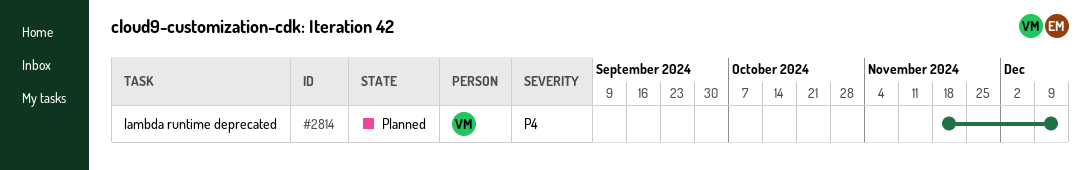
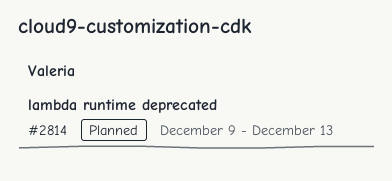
#2814, start: Nov 18 -> Dec 9

